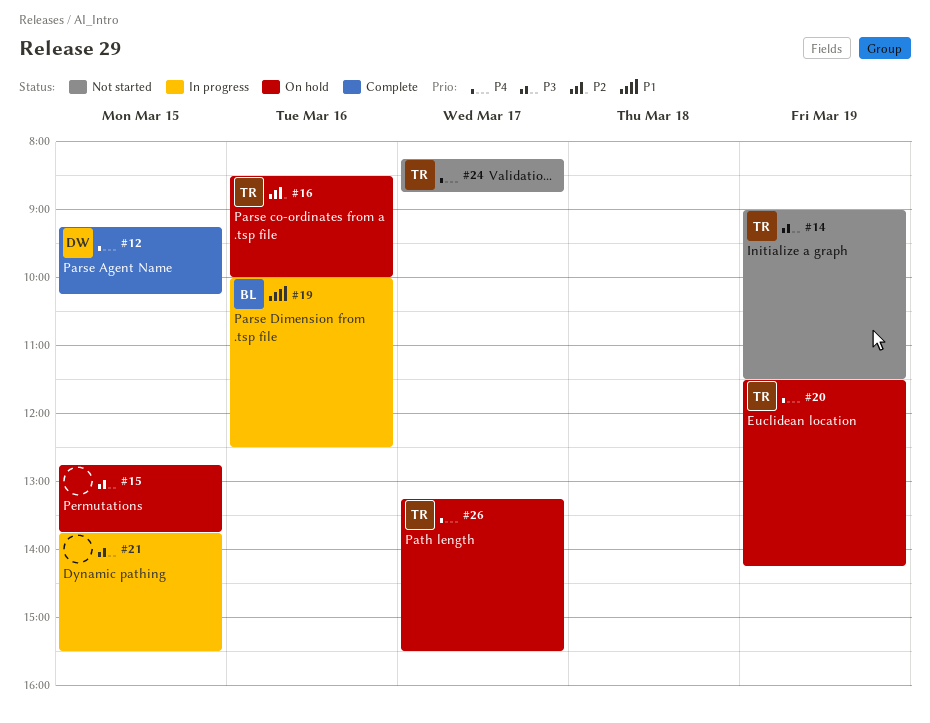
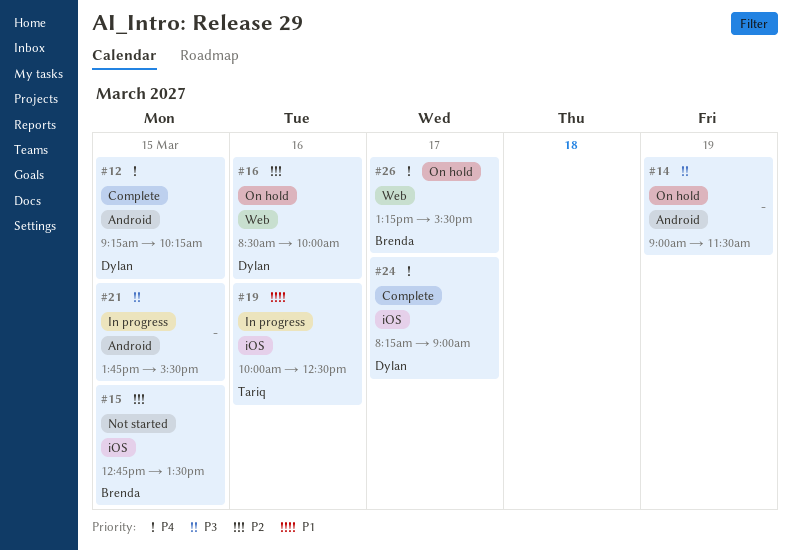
#14, status: Not started -> On hold
#14, owner: Tariq -> none
#15, status: On hold -> Not started
#15, owner: none -> Brenda
#15, priority: P3 -> P2
#15, ends: 13:45 -> 13:30
#16, owner: Tariq -> Dylan
#19, owner: Brenda -> Tariq
#20: present -> none
#24, status: Not started -> Complete
#24, owner: Tariq -> Dylan
#24, ends: 08:45 -> 09:00
#26, owner: Tariq -> Brenda

